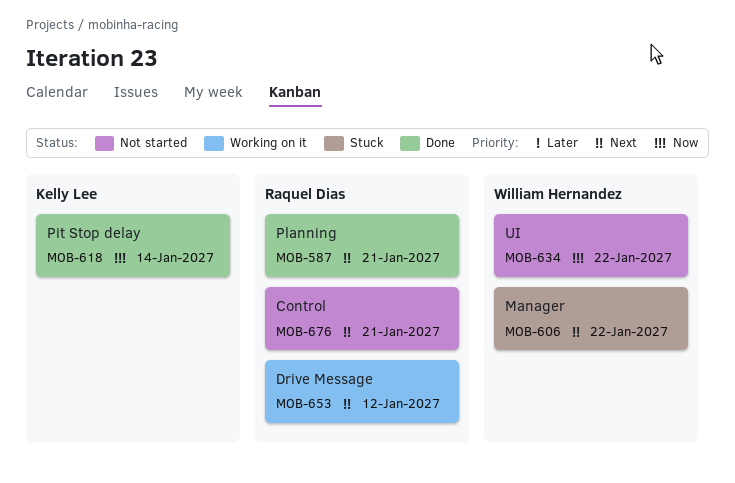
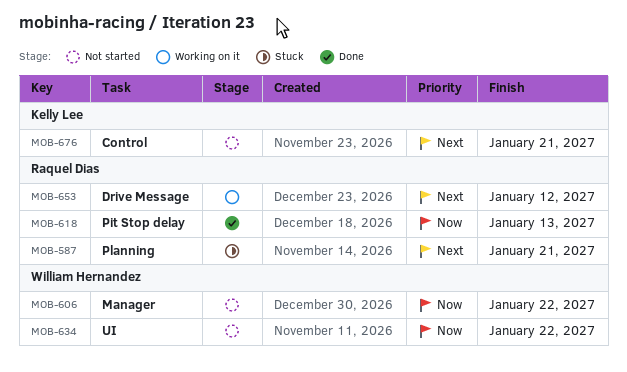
MOB-587, status: Done -> Stuck
MOB-606, status: Stuck -> Not started
MOB-606, priority: Next -> Now
MOB-618, owner: Kelly Lee -> Raquel Dias
MOB-618, due: Jan 14 -> Jan 13
MOB-676, owner: Raquel Dias -> Kelly Lee

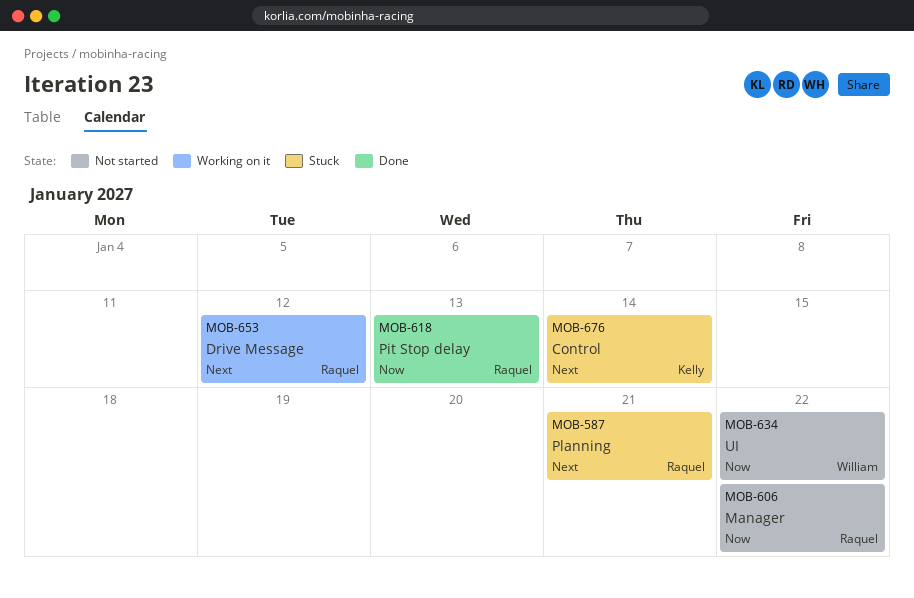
MOB-606, owner: William Hernandez -> Raquel Dias
MOB-676, status: Not started -> Stuck
MOB-676, due: Jan 21 -> Jan 14

